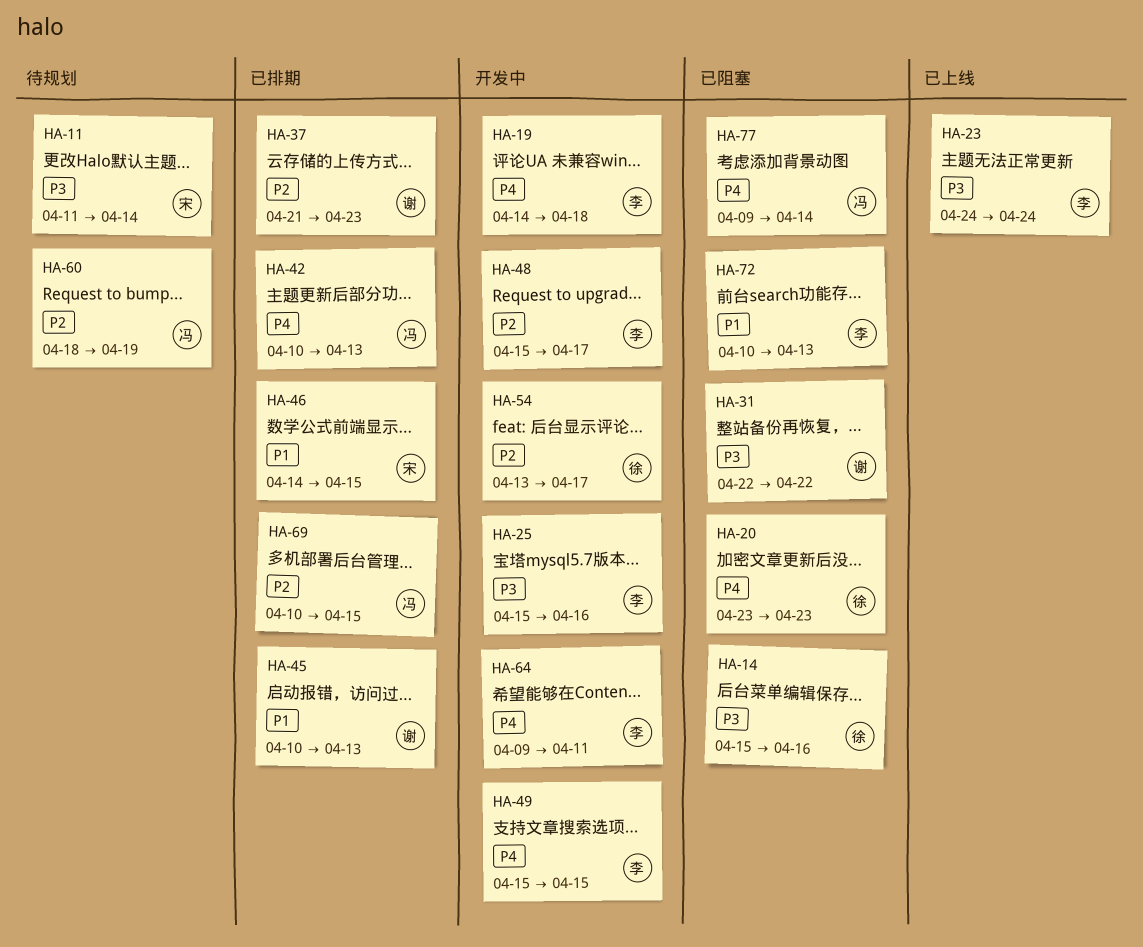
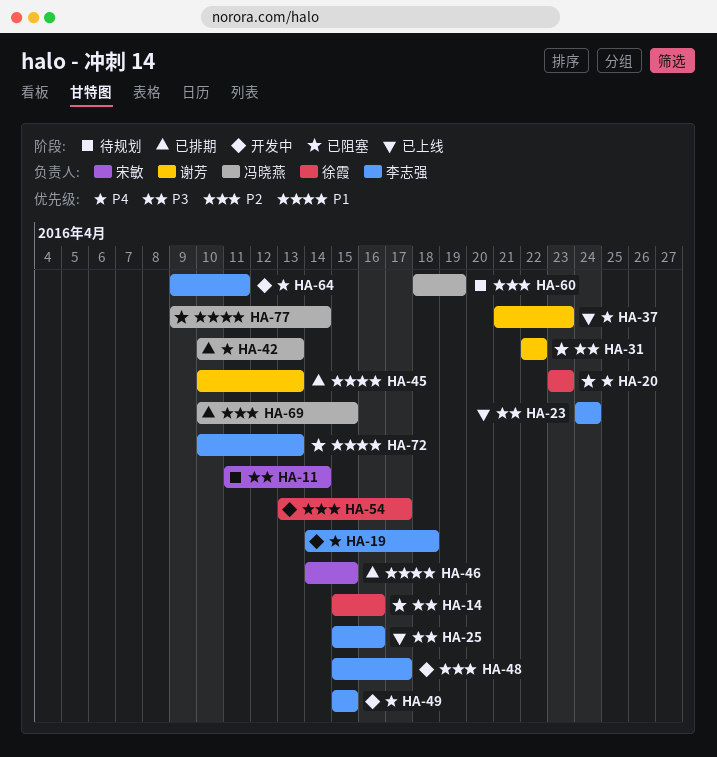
HA-25, status: 开发中 -> 已上线
HA-37, status: 已排期 -> 已上线
HA-37, priority: P2 -> P4
HA-77, priority: P4 -> P1

